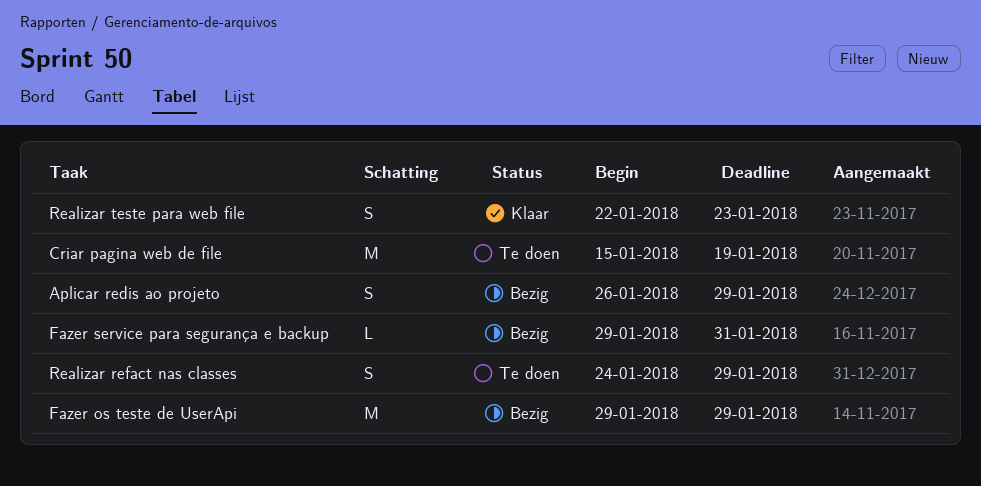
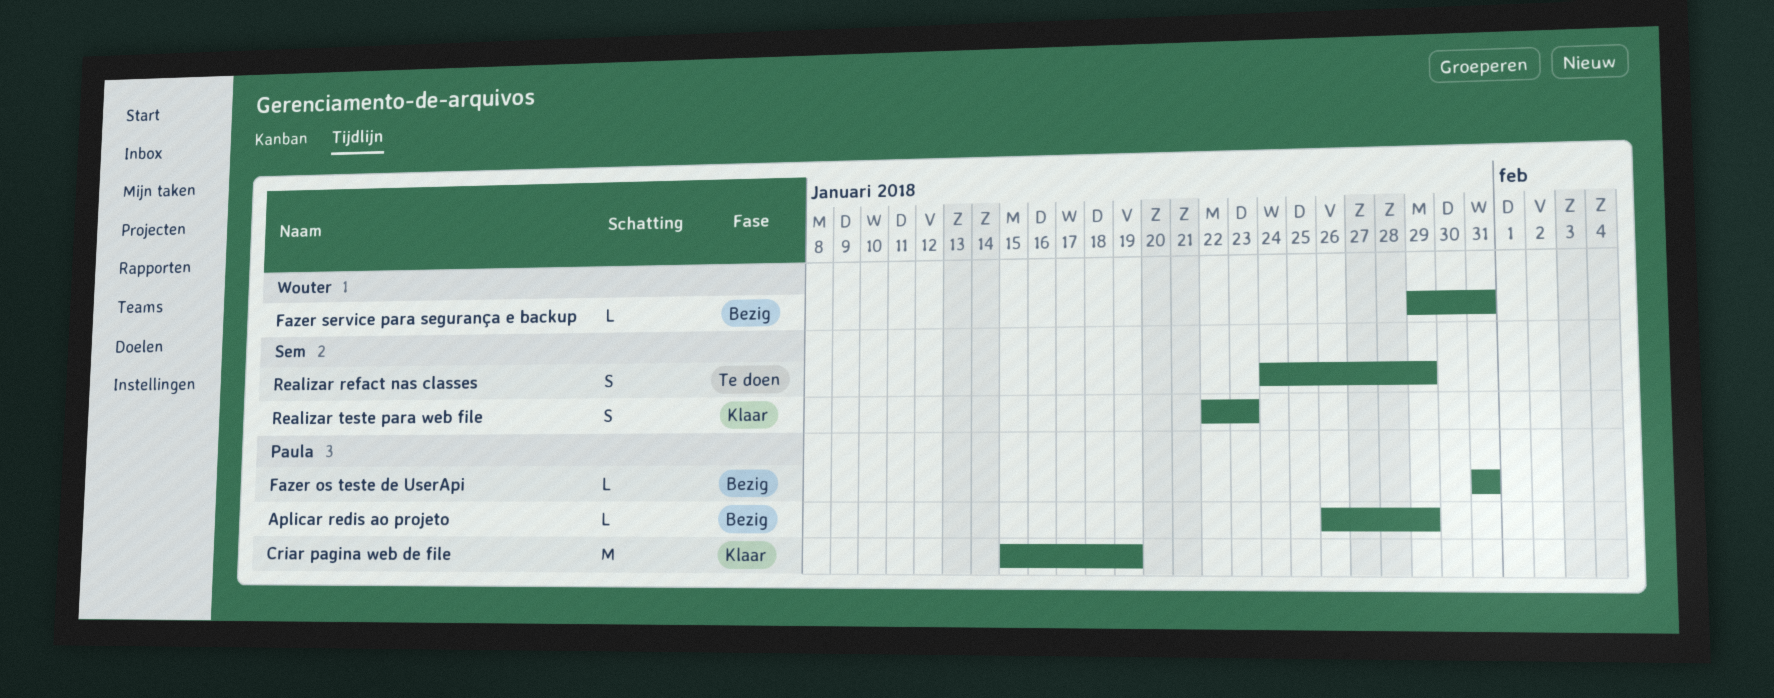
Aplicar redis ao projeto, estimate: S -> L
Criar pagina web de file, status: Te doen -> Klaar
Fazer os teste de UserApi, estimate: M -> L
Fazer os teste de UserApi, start: Jan 29 -> Jan 31
Fazer os teste de UserApi, due: Jan 29 -> Jan 31

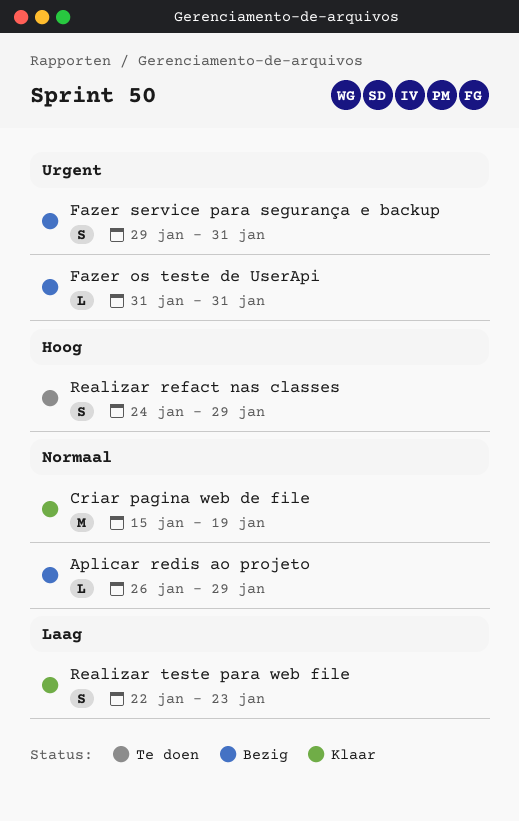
Fazer service para segurança e backup, estimate: L -> S

